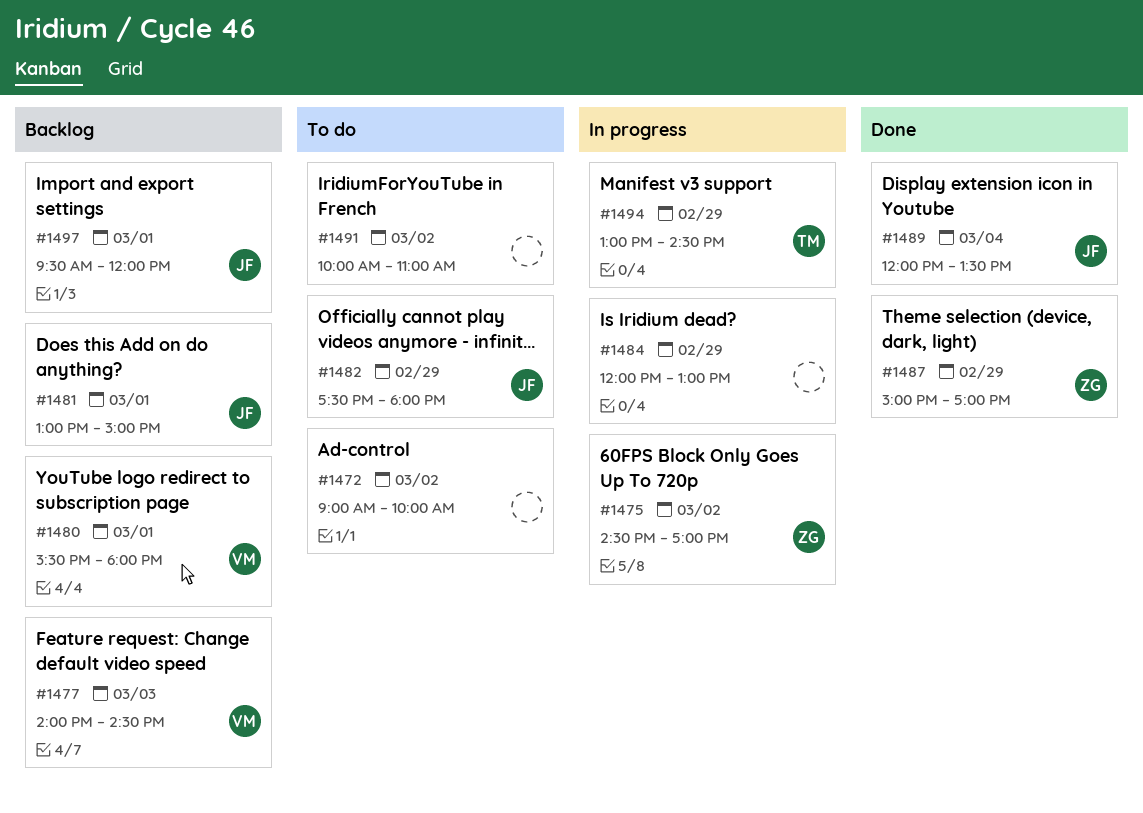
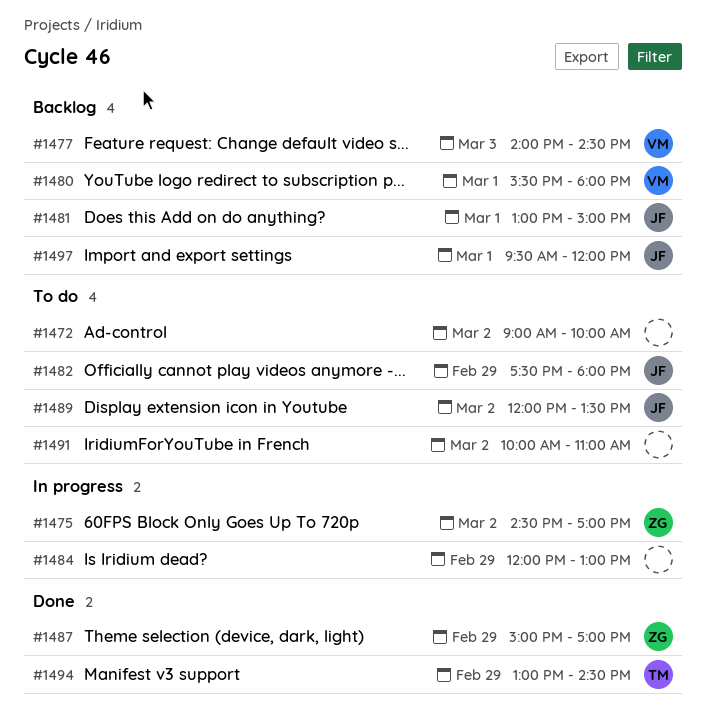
#1489, status: Done -> To do
#1489, day: Mar 4 -> Mar 2
#1494, status: In progress -> Done

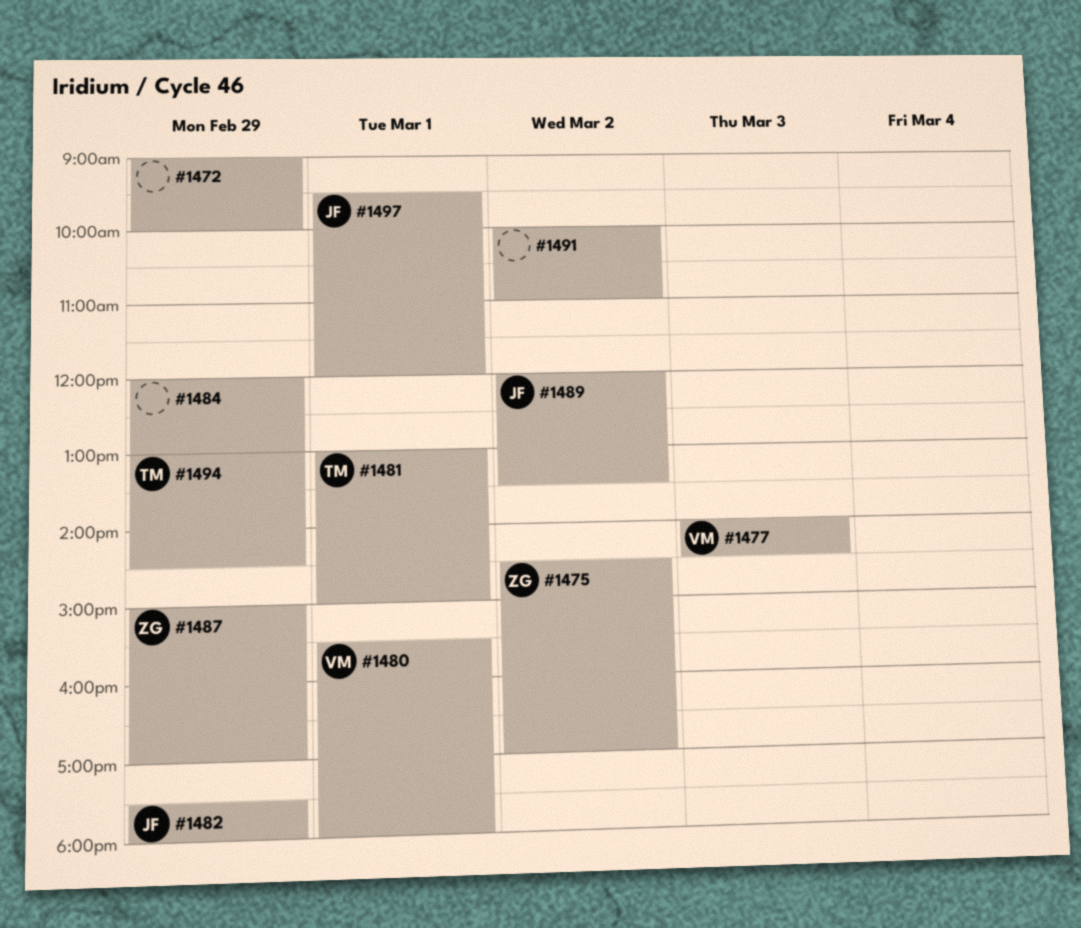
#1472, day: Mar 2 -> Feb 29
#1481, owner: JF -> TM

